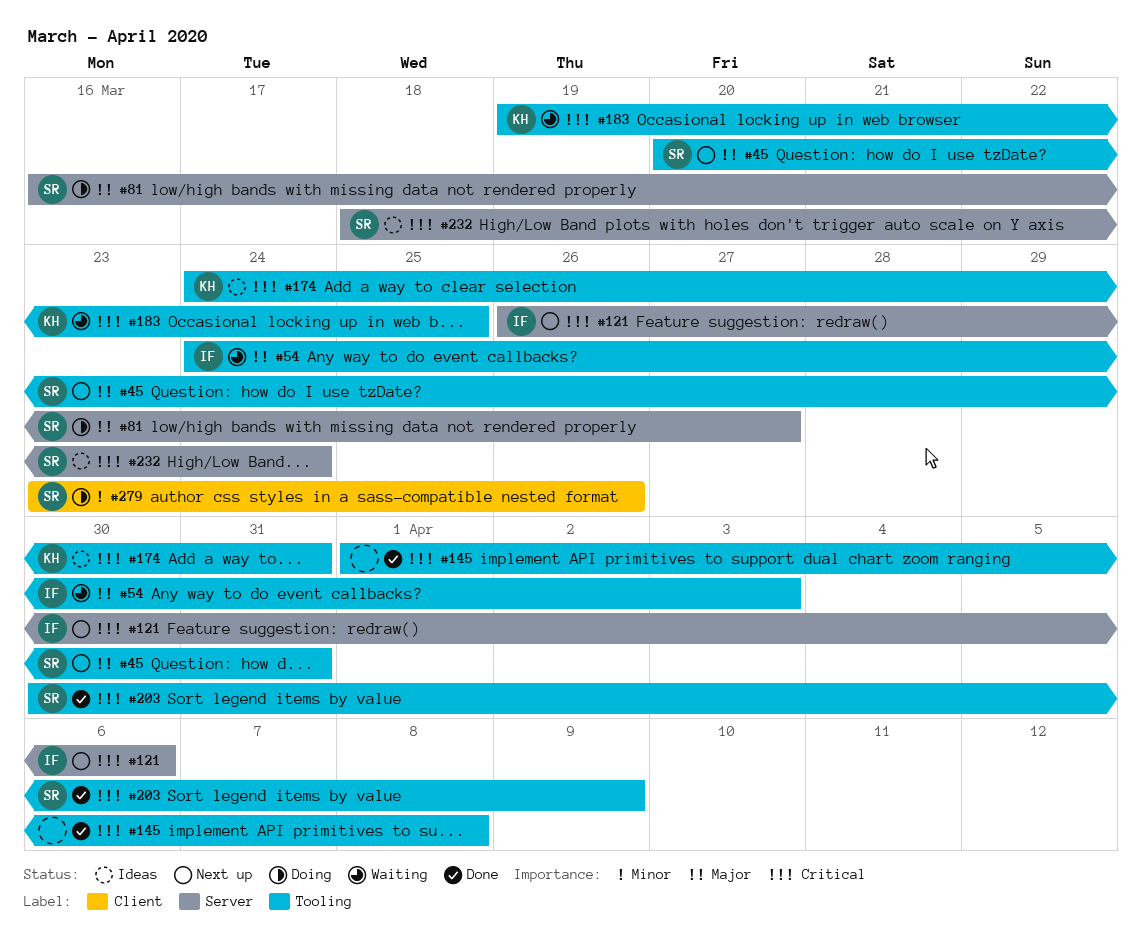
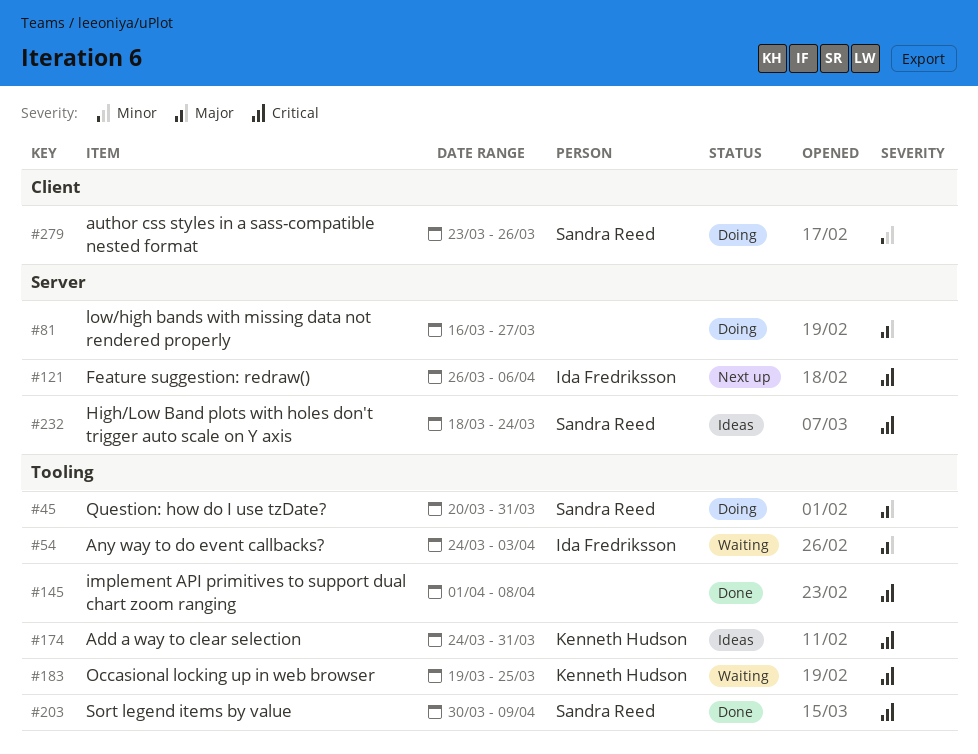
#45, status: Next up -> Doing
#81, owner: Sandra Reed -> none

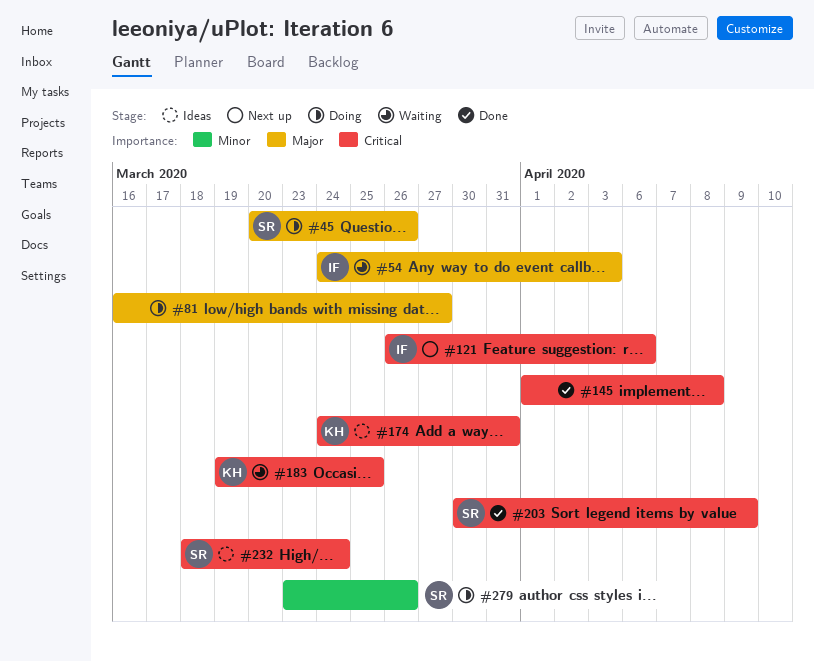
#45, due: Mar 31 -> Mar 26

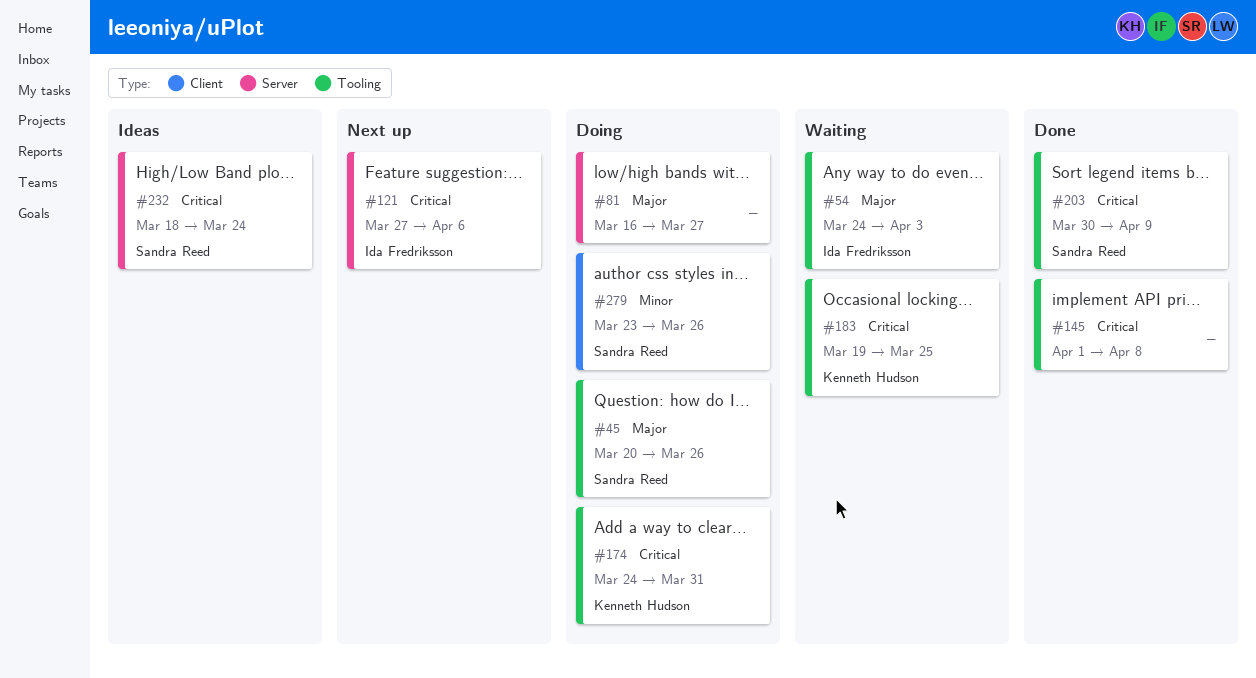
#121, start: Mar 26 -> Mar 27
#174, status: Ideas -> Doing

